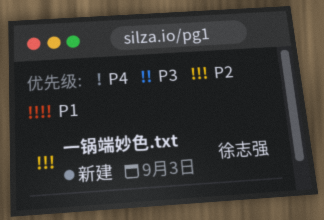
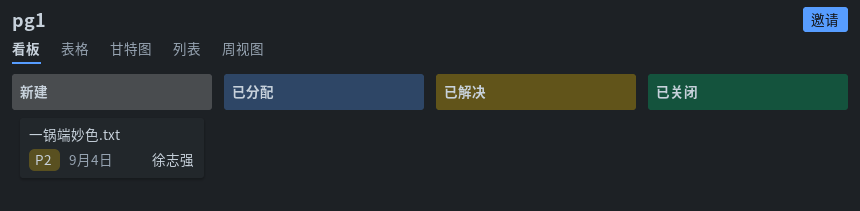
一锅端妙色.txt, due: Sep 3 -> Sep 4

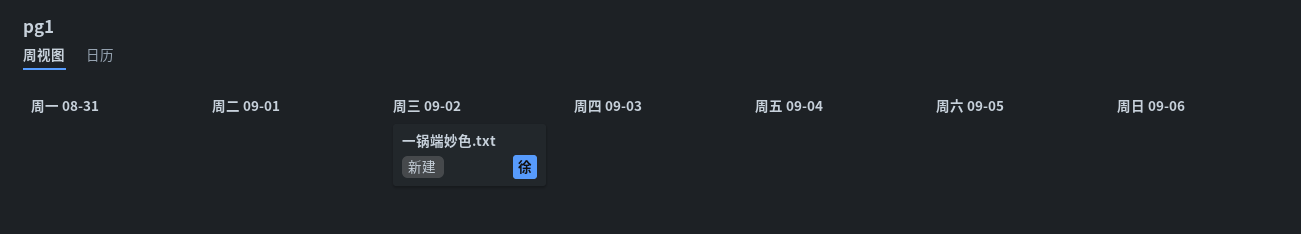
一锅端妙色.txt, due: Sep 4 -> Sep 2

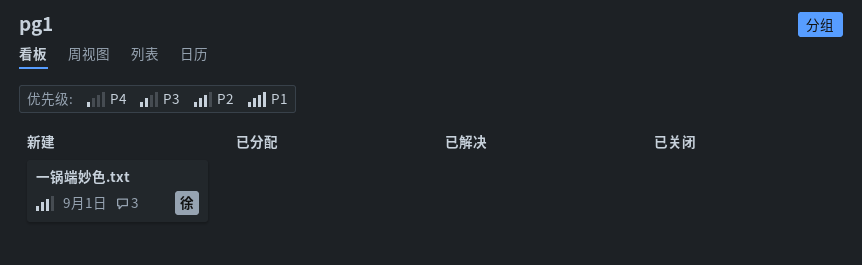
一锅端妙色.txt, due: Sep 2 -> Sep 1

